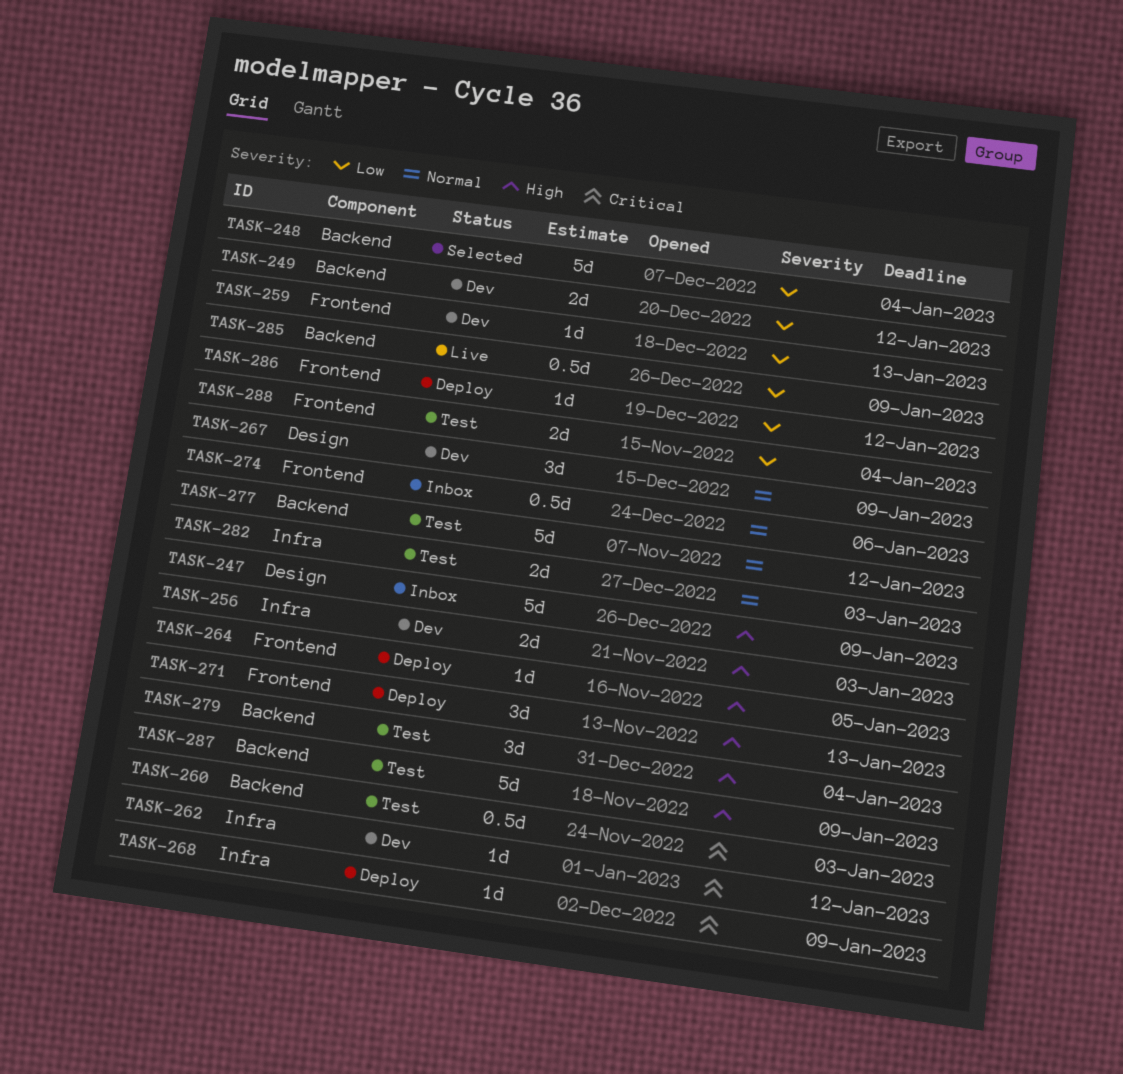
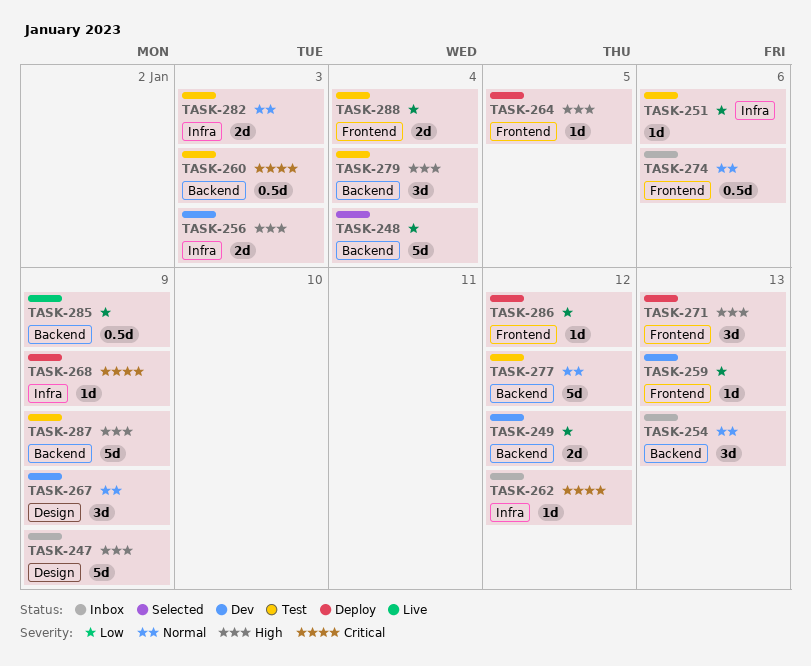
TASK-251: none -> present
TASK-254: none -> present
TASK-262, status: Dev -> Inbox

